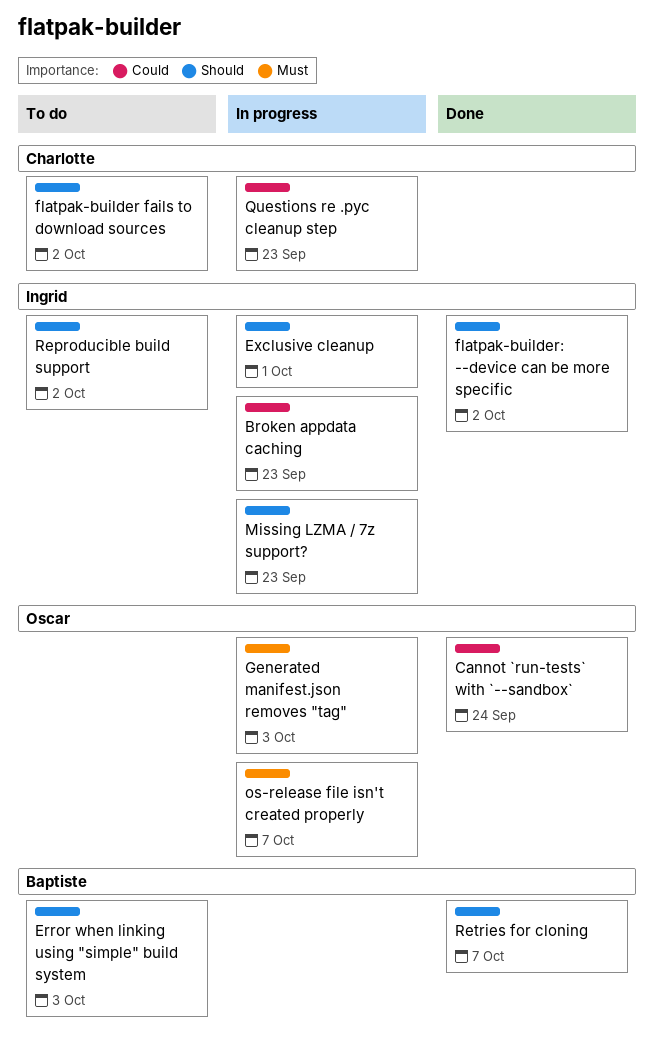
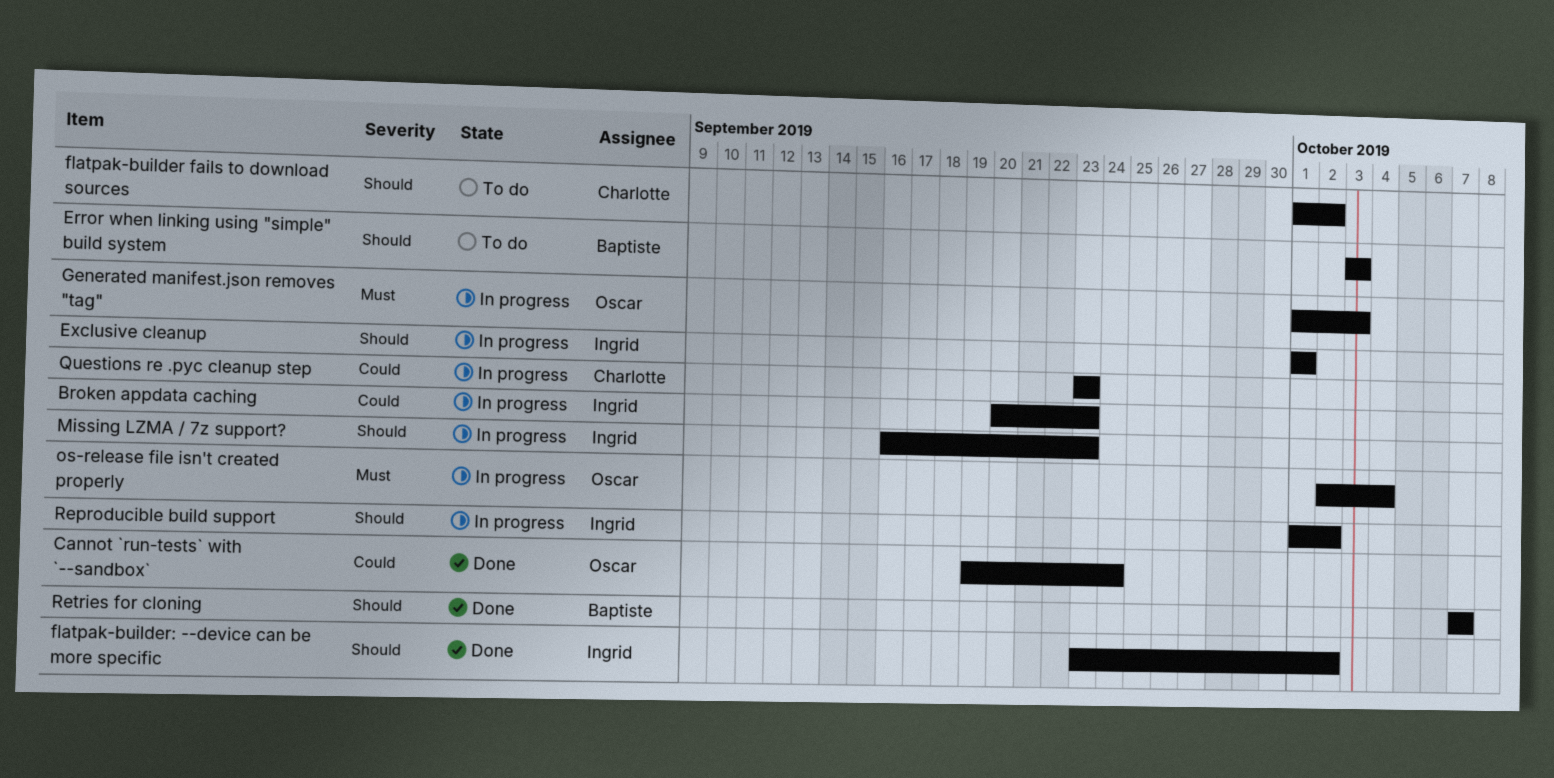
os-release file isn't created properly, due: Oct 7 -> Oct 4
Reproducible build support, status: To do -> In progress

